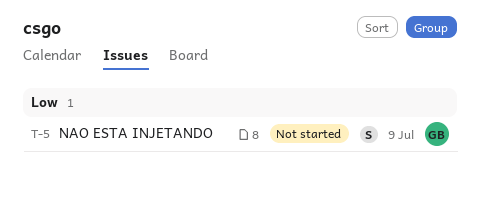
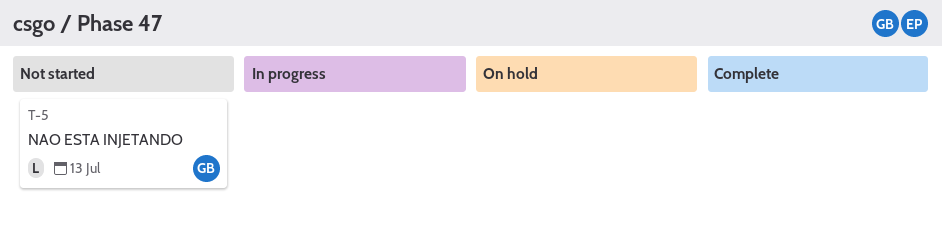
T-5, estimate: S -> L
T-5, due: Jul 9 -> Jul 13

